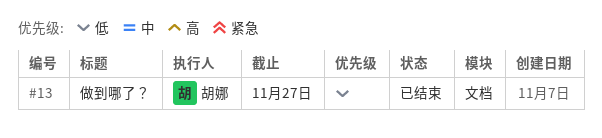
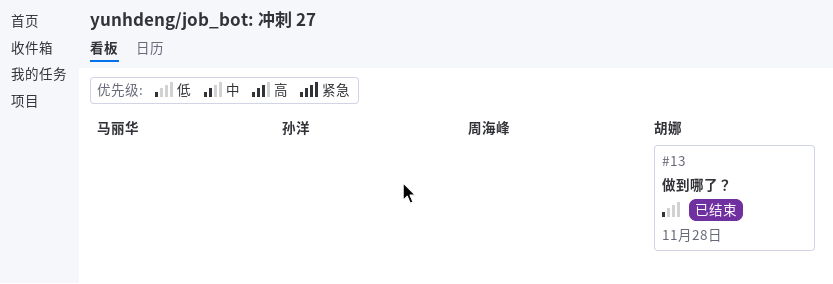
#13, due: Nov 27 -> Nov 28

